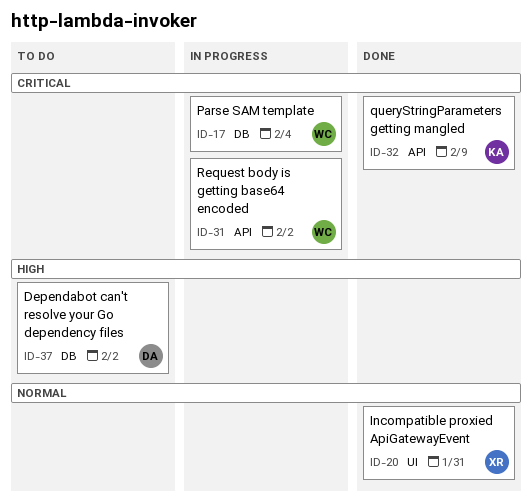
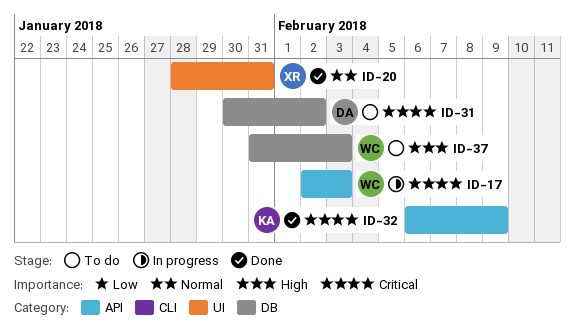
ID-17, label: DB -> API
ID-17, due: Feb 4 -> Feb 3
ID-31, status: In progress -> To do
ID-31, owner: WC -> DA
ID-31, label: API -> DB
ID-37, owner: DA -> WC
ID-37, due: Feb 2 -> Feb 3

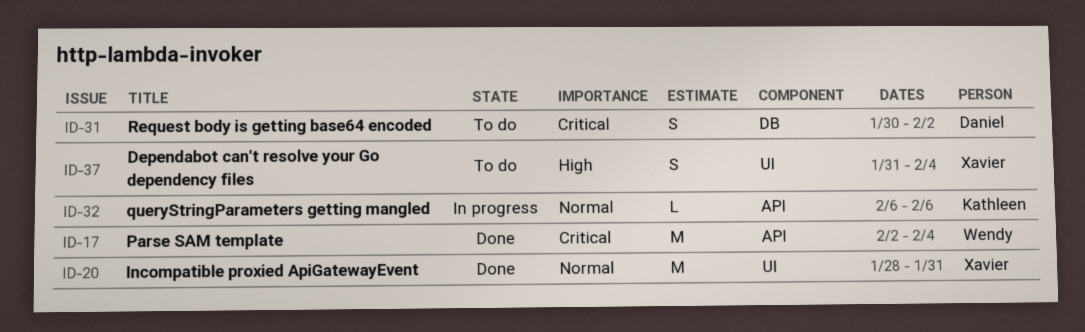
ID-17, status: In progress -> Done
ID-17, due: Feb 3 -> Feb 4
ID-32, status: Done -> In progress
ID-32, priority: Critical -> Normal
ID-32, due: Feb 9 -> Feb 6
ID-37, owner: Wendy -> Xavier
ID-37, label: DB -> UI
ID-37, due: Feb 3 -> Feb 4

